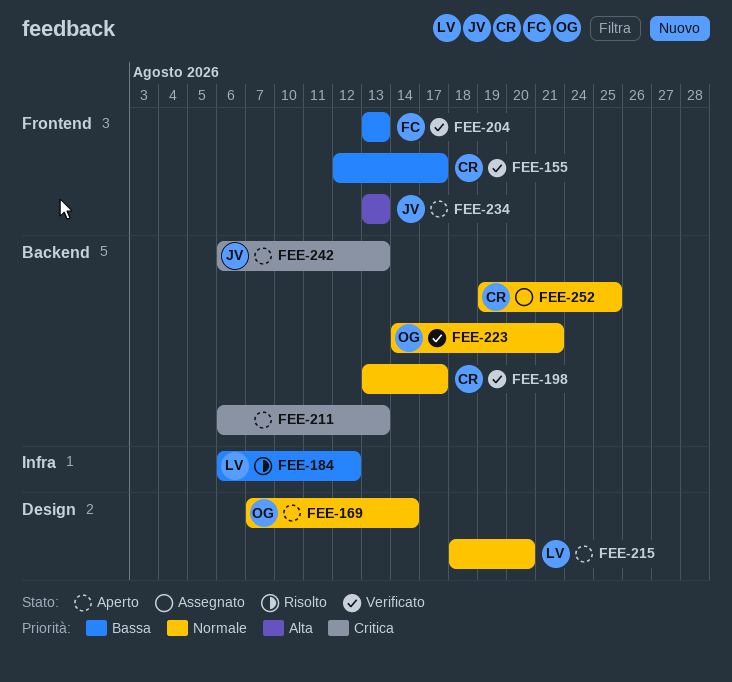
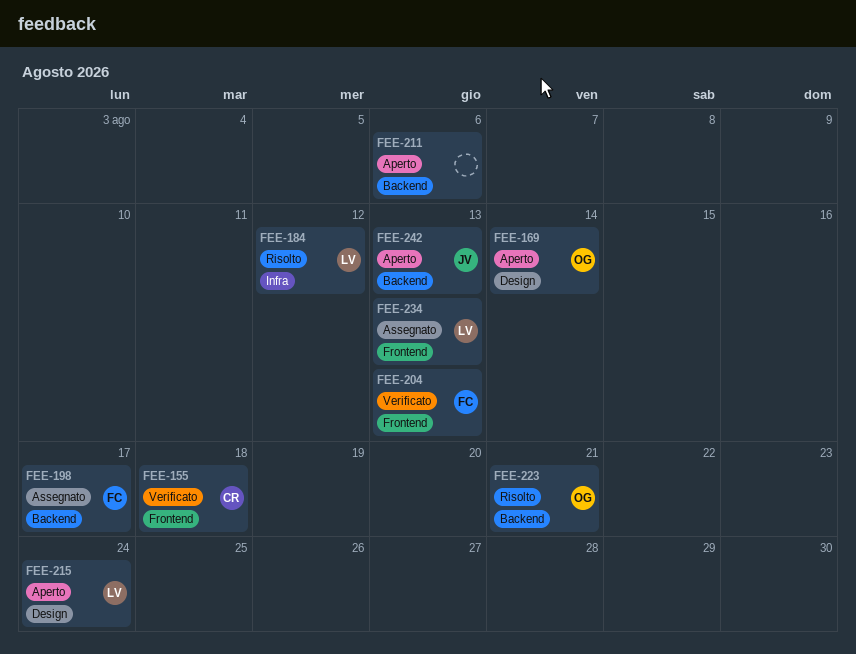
FEE-155, due: Aug 17 -> Aug 18
FEE-198, status: Verificato -> Assegnato
FEE-198, owner: CR -> FC
FEE-211, due: Aug 13 -> Aug 6
FEE-215, due: Aug 20 -> Aug 24
FEE-223, status: Verificato -> Risolto
FEE-234, status: Aperto -> Assegnato
FEE-234, owner: JV -> LV
FEE-252: present -> none

